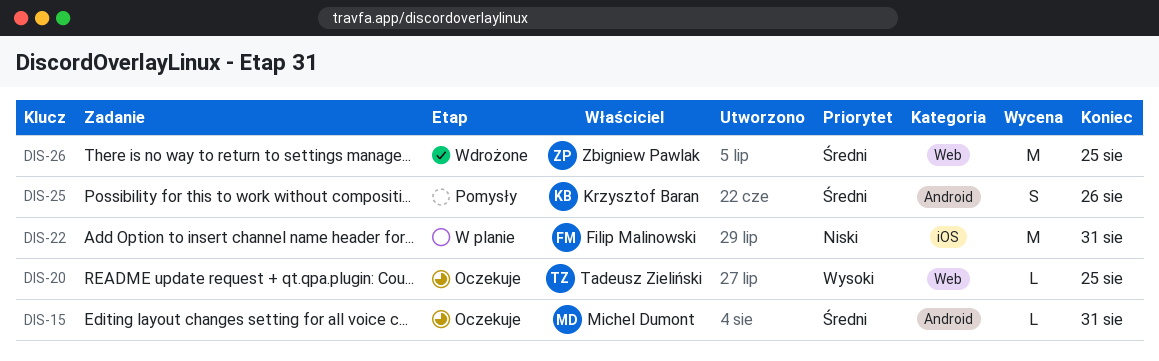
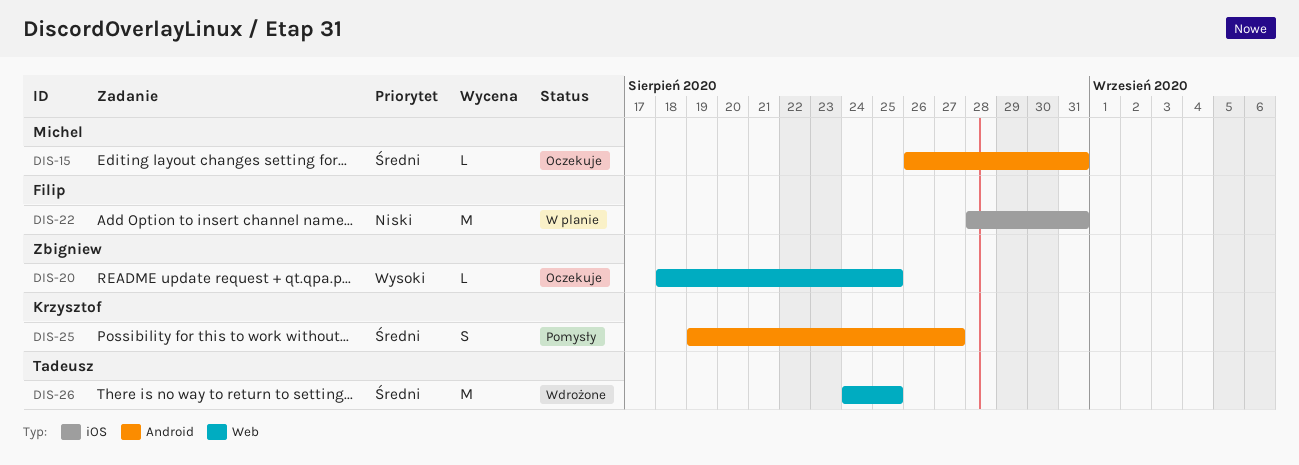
DIS-20, owner: Tadeusz Zieliński -> Zbigniew Pawlak
DIS-25, due: Aug 26 -> Aug 27
DIS-26, owner: Zbigniew Pawlak -> Tadeusz Zieliński

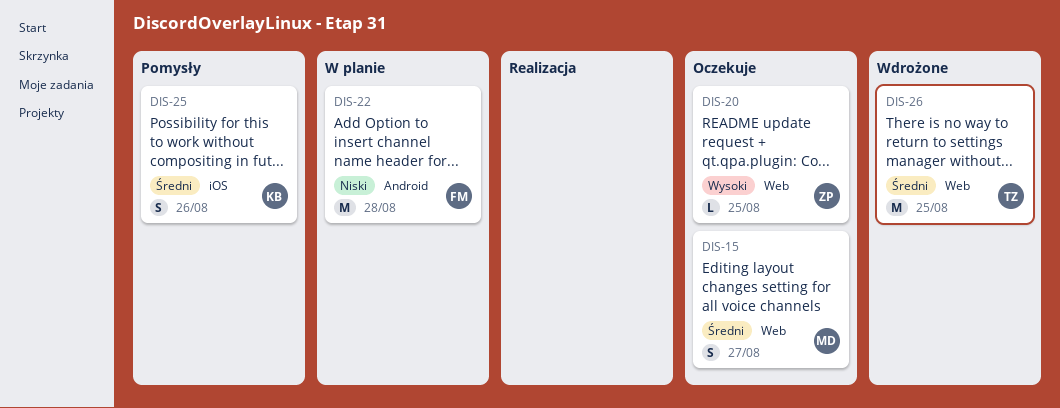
DIS-15, label: Android -> Web
DIS-15, estimate: L -> S
DIS-15, due: Aug 31 -> Aug 27
DIS-22, label: iOS -> Android
DIS-22, due: Aug 31 -> Aug 28
DIS-25, label: Android -> iOS
DIS-25, due: Aug 27 -> Aug 26

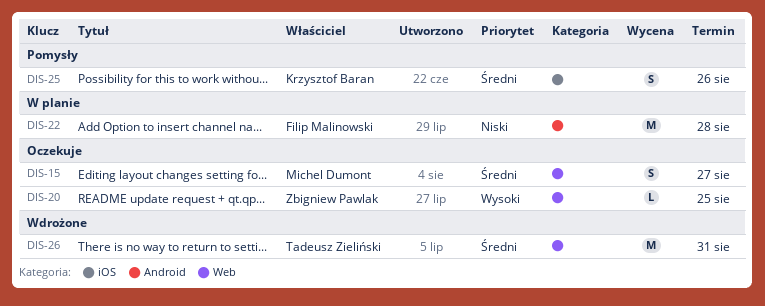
DIS-26, due: Aug 25 -> Aug 31

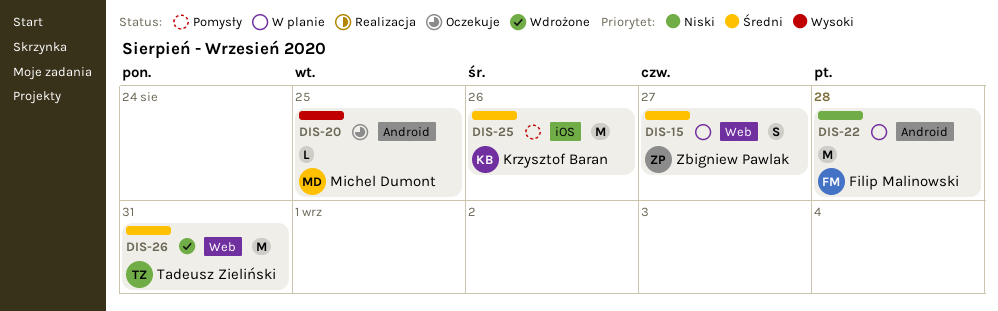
DIS-15, status: Oczekuje -> W planie
DIS-15, owner: Michel Dumont -> Zbigniew Pawlak
DIS-20, owner: Zbigniew Pawlak -> Michel Dumont
DIS-20, label: Web -> Android
DIS-25, estimate: S -> M

